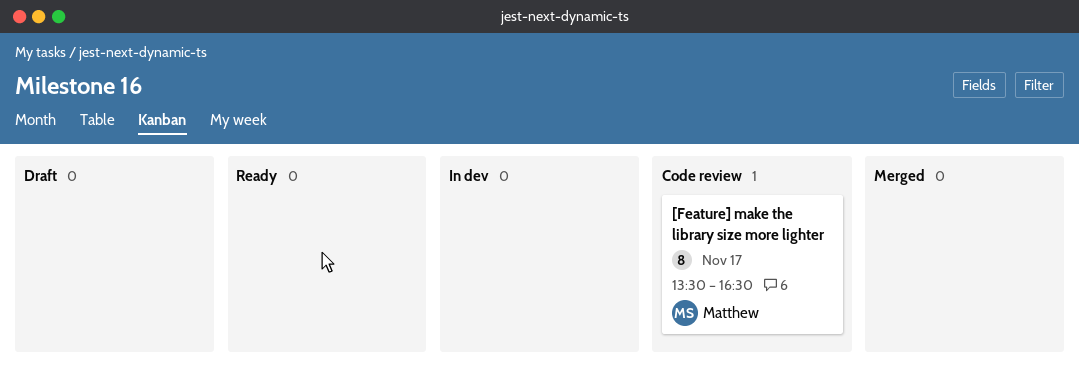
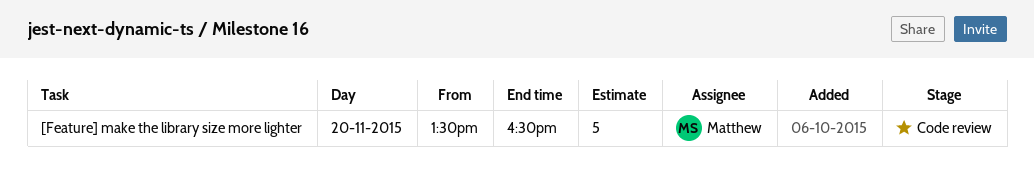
[Feature] make the library size more lighter, estimate: 8 -> 5
[Feature] make the library size more lighter, day: Nov 17 -> Nov 20

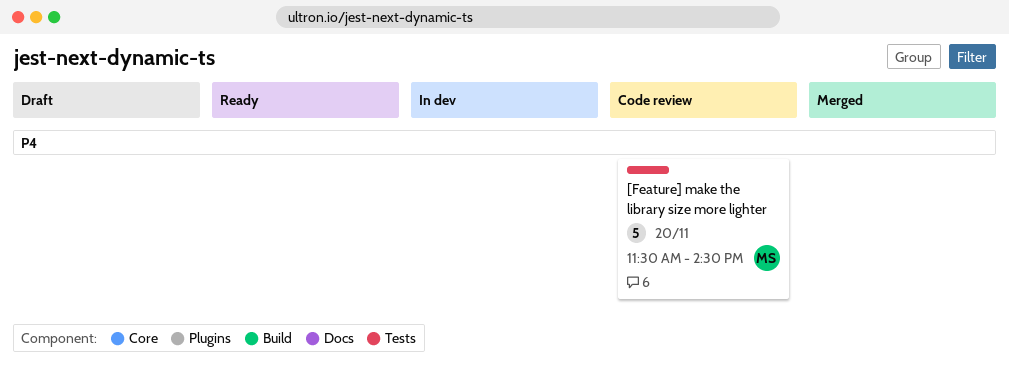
[Feature] make the library size more lighter, begins: 13:30 -> 11:30
[Feature] make the library size more lighter, ends: 16:30 -> 14:30

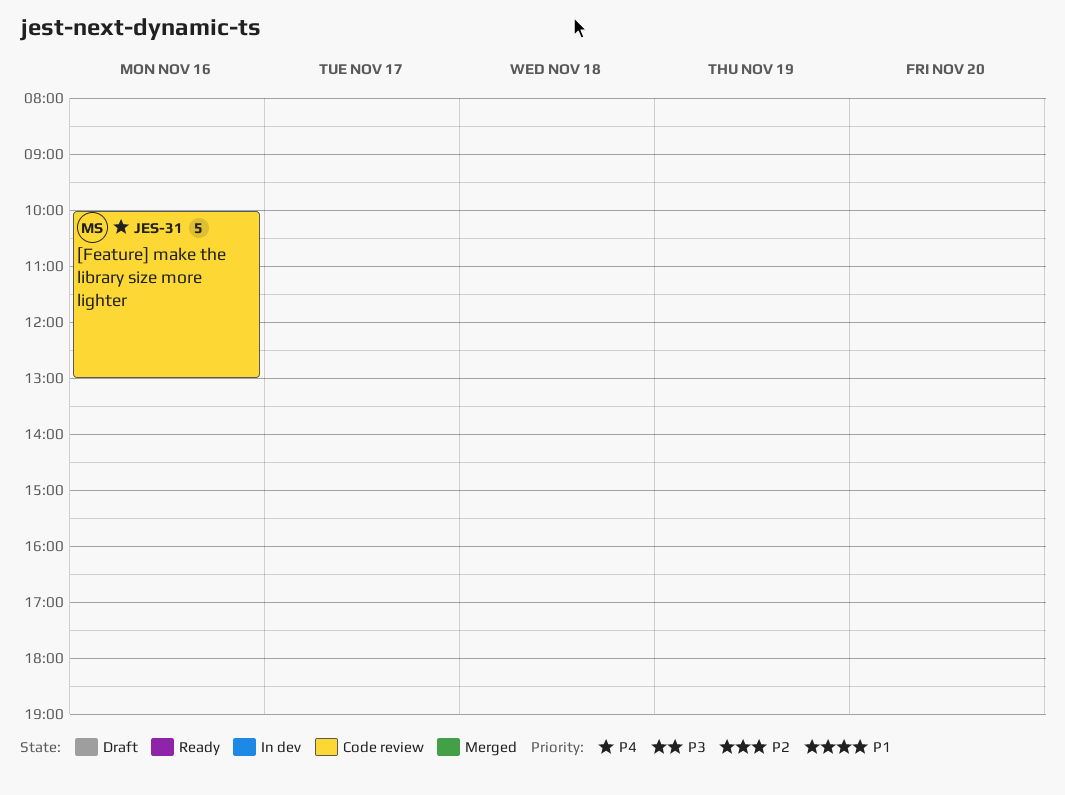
[Feature] make the library size more lighter, day: Nov 20 -> Nov 16
[Feature] make the library size more lighter, begins: 11:30 -> 10:00
[Feature] make the library size more lighter, ends: 14:30 -> 13:00

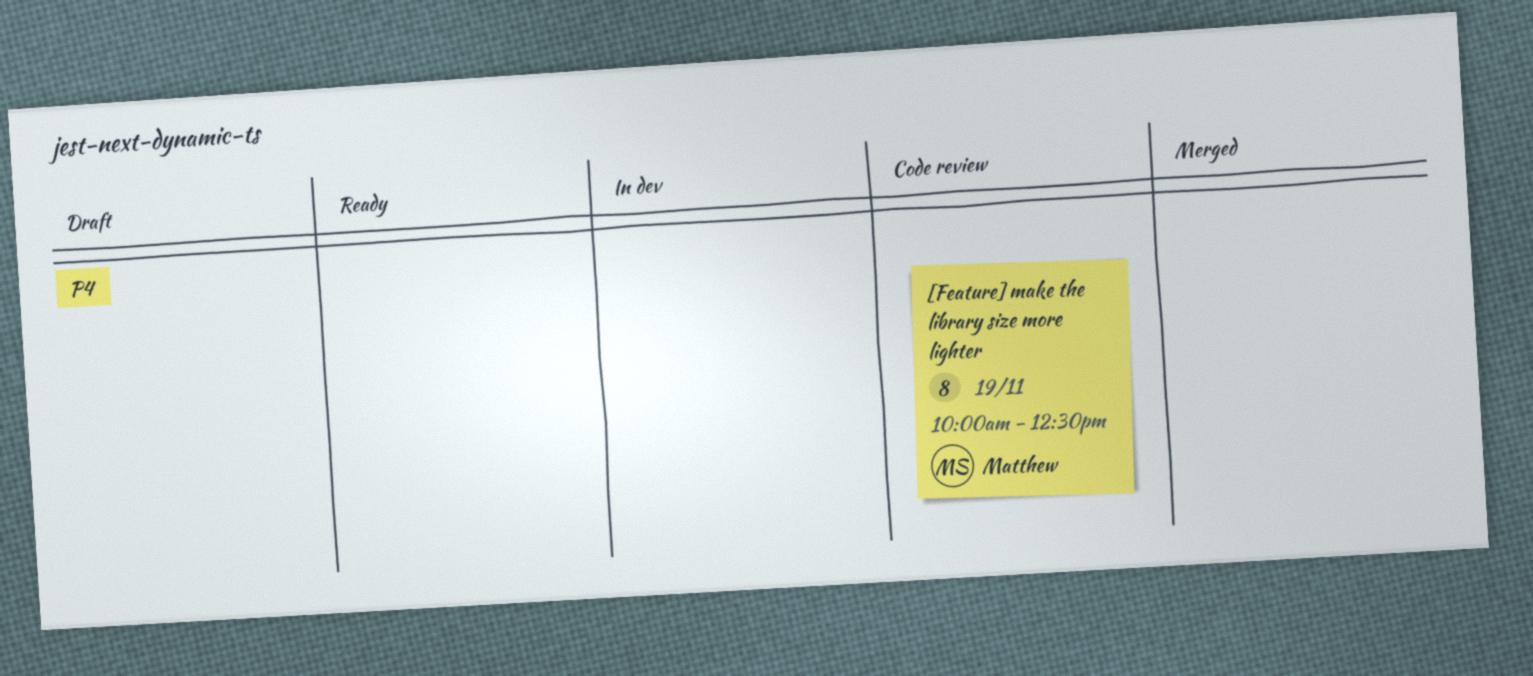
[Feature] make the library size more lighter, estimate: 5 -> 8
[Feature] make the library size more lighter, day: Nov 16 -> Nov 19
[Feature] make the library size more lighter, ends: 13:00 -> 12:30

